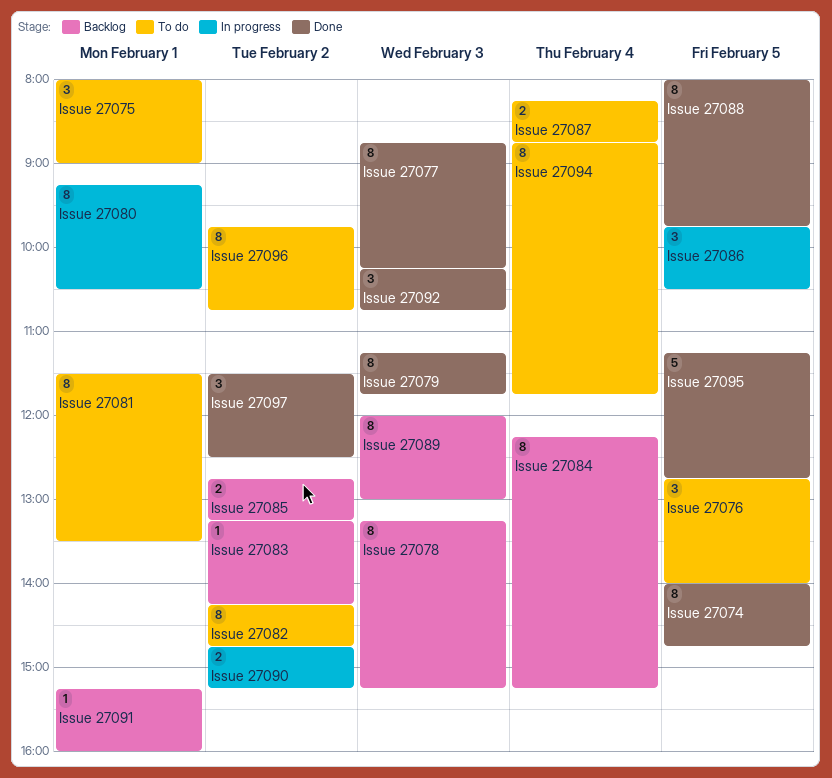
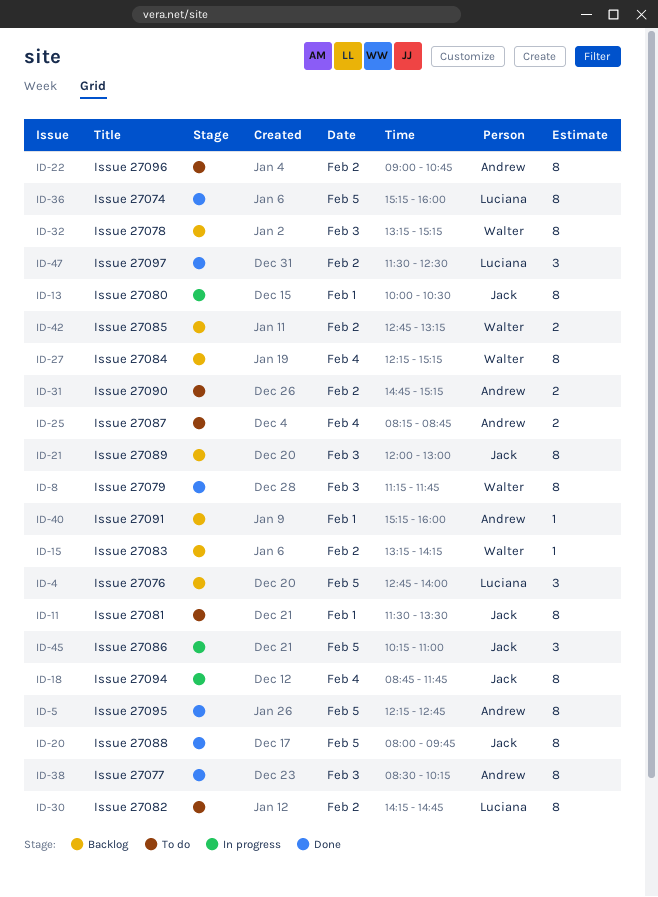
Issue 27074, begins: 14:00 -> 15:15
Issue 27074, ends: 14:45 -> 16:00
Issue 27075: present -> none
Issue 27076, status: To do -> Backlog
Issue 27077, begins: 08:45 -> 08:30
Issue 27080, begins: 09:15 -> 10:00
Issue 27086, begins: 09:45 -> 10:15
Issue 27086, ends: 10:30 -> 11:00
Issue 27090, status: In progress -> To do
Issue 27092: present -> none
Issue 27094, status: To do -> In progress
Issue 27095, estimate: 5 -> 8
Issue 27095, begins: 11:15 -> 12:15
Issue 27096, begins: 09:45 -> 09:00

